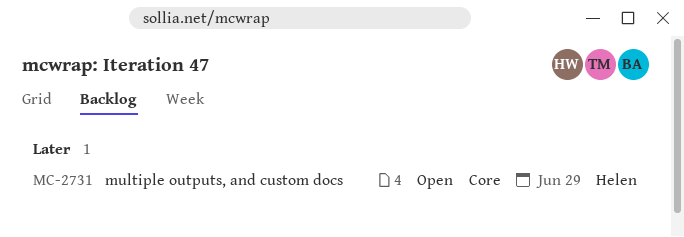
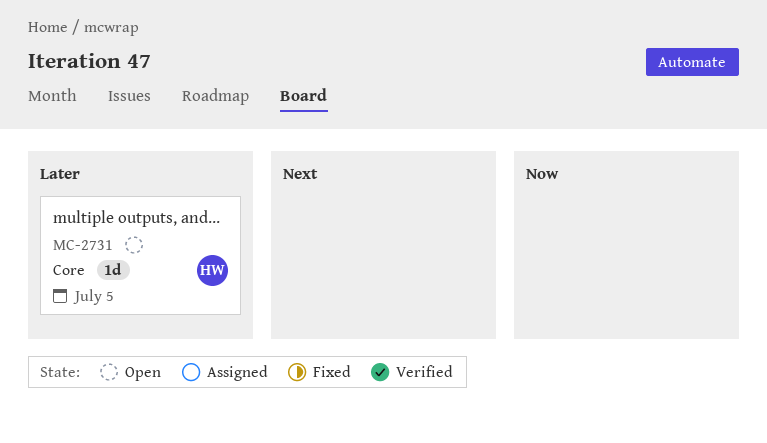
MC-2731, due: Jun 29 -> Jul 5

